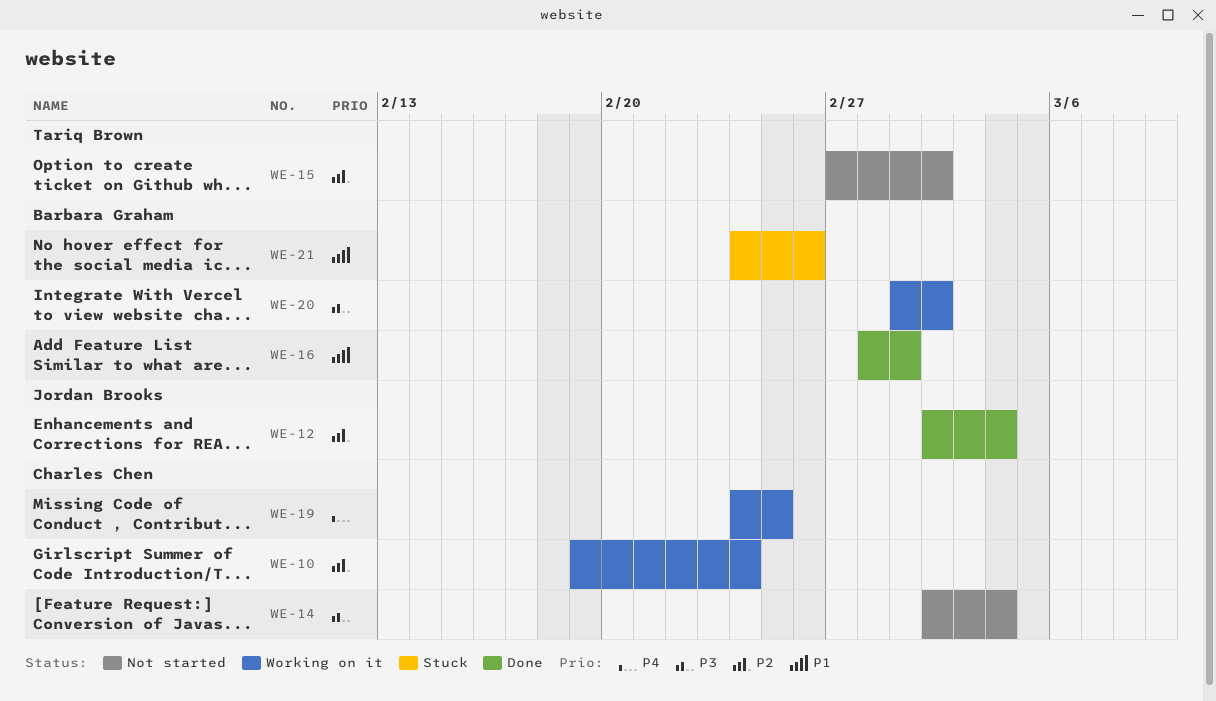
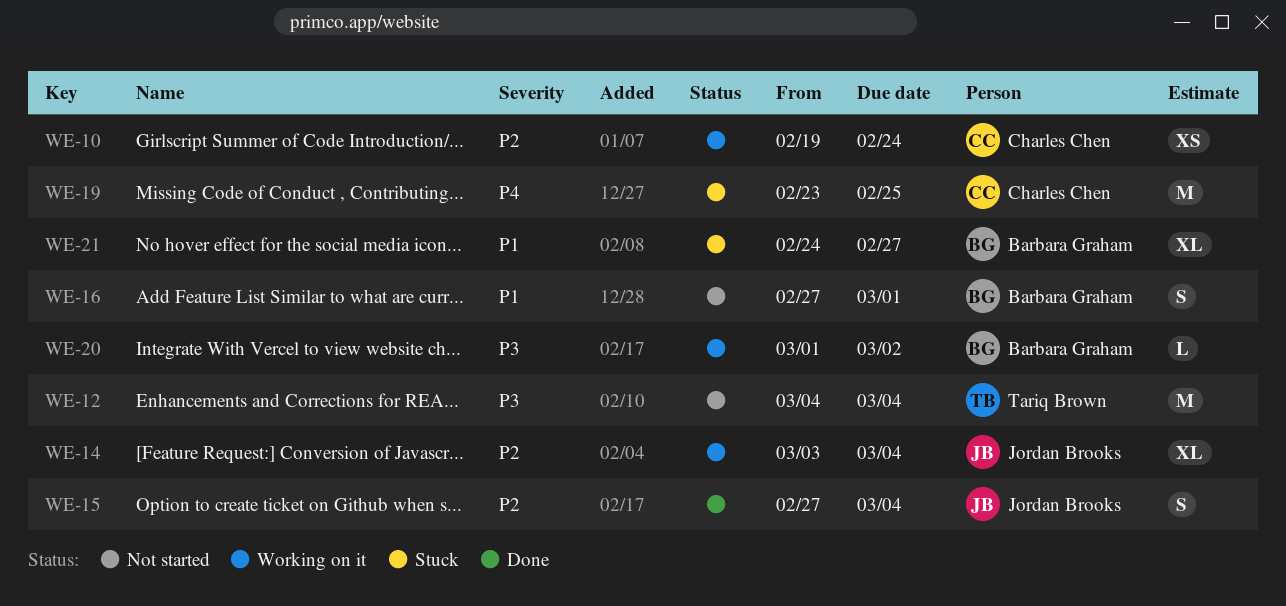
WE-12, status: Done -> Not started
WE-12, owner: Jordan Brooks -> Tariq Brown
WE-12, priority: P2 -> P3
WE-12, start: Mar 2 -> Mar 4
WE-14, status: Not started -> Working on it
WE-14, owner: Charles Chen -> Jordan Brooks
WE-14, priority: P3 -> P2
WE-14, start: Mar 2 -> Mar 3
WE-15, status: Not started -> Done
WE-15, owner: Tariq Brown -> Jordan Brooks
WE-15, due: Mar 2 -> Mar 4
WE-16, status: Done -> Not started
WE-16, start: Feb 28 -> Feb 27
WE-19, status: Working on it -> Stuck
WE-19, start: Feb 24 -> Feb 23
WE-21, due: Feb 26 -> Feb 27

